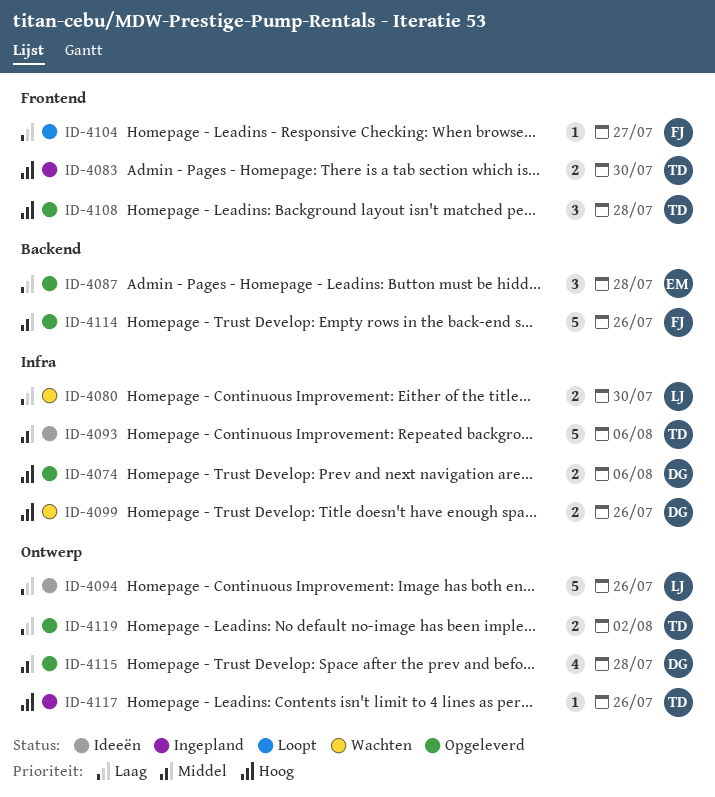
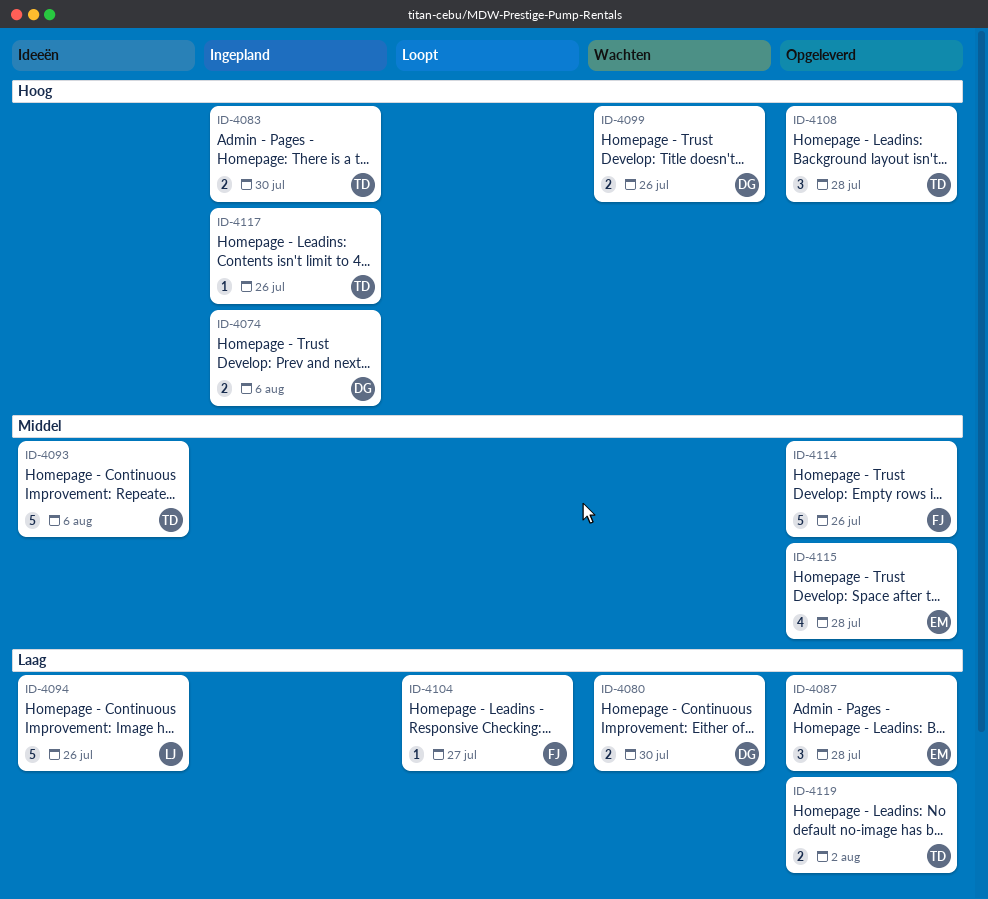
ID-4074, status: Opgeleverd -> Ingepland
ID-4080, owner: LJ -> DG
ID-4115, owner: DG -> EM

